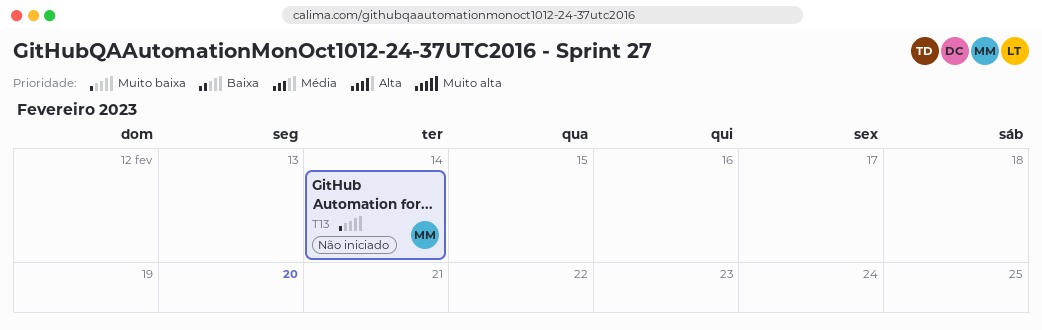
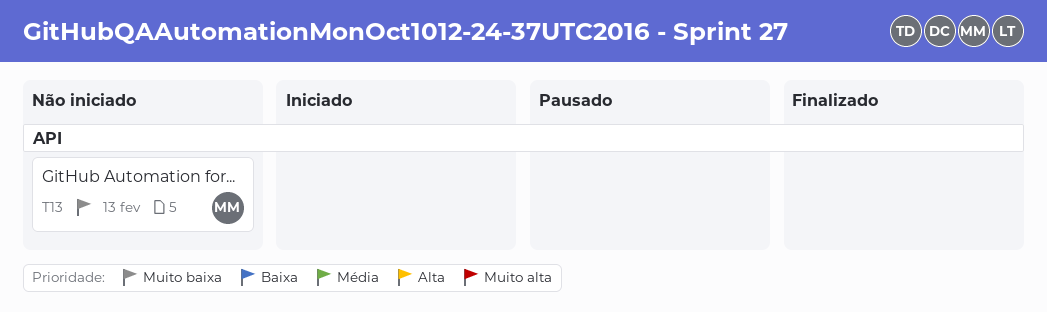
T13, due: Feb 14 -> Feb 13

